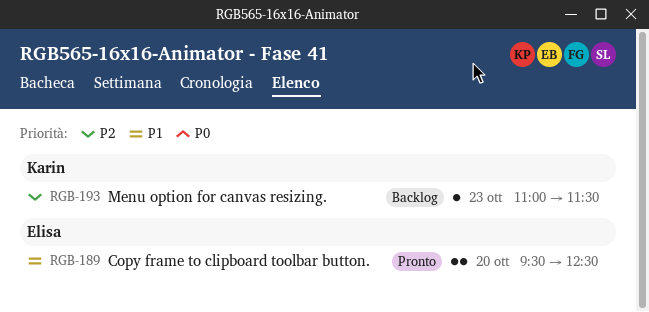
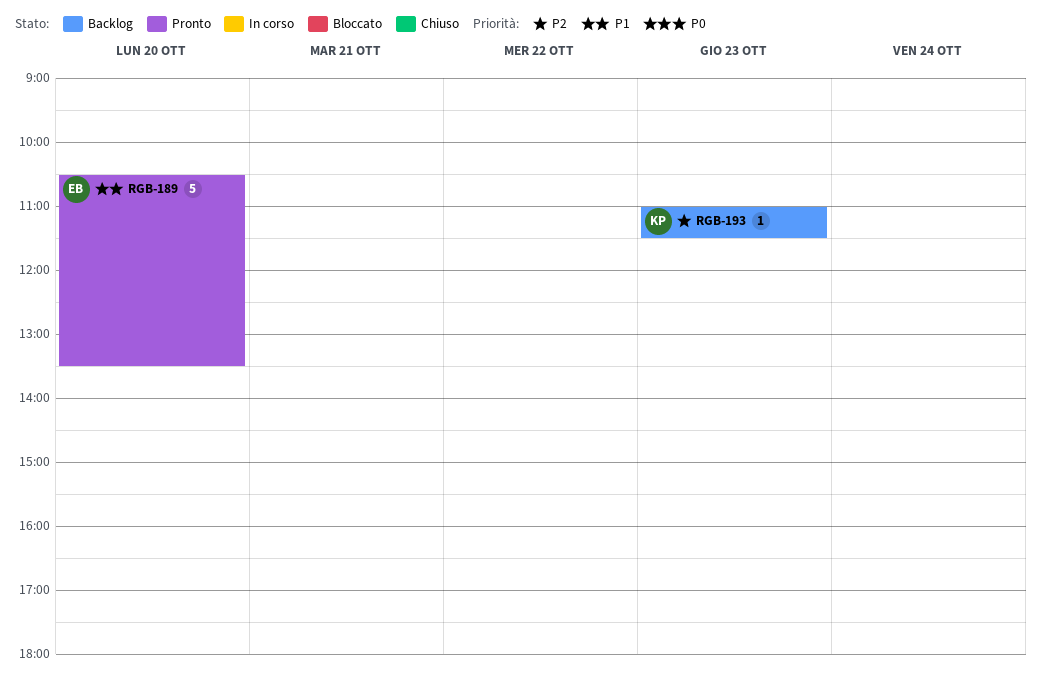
RGB-189, estimate: 2 -> 5
RGB-189, begins: 09:30 -> 10:30
RGB-189, ends: 12:30 -> 13:30

